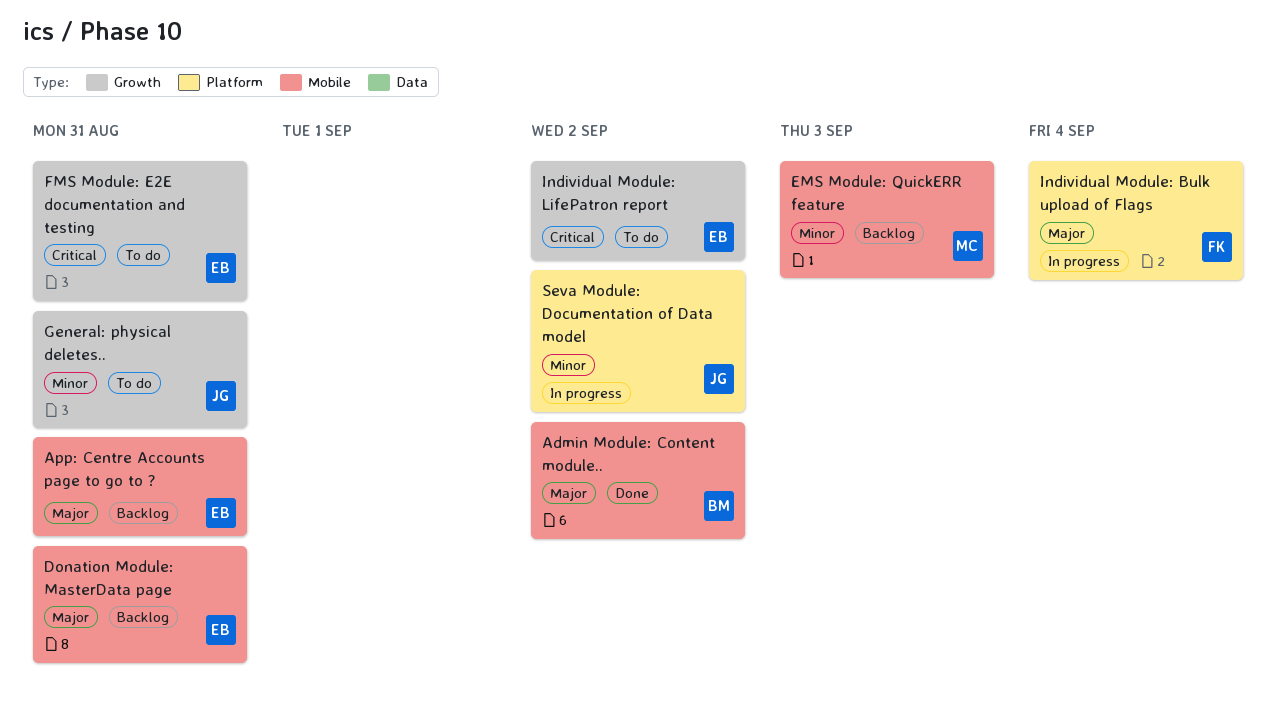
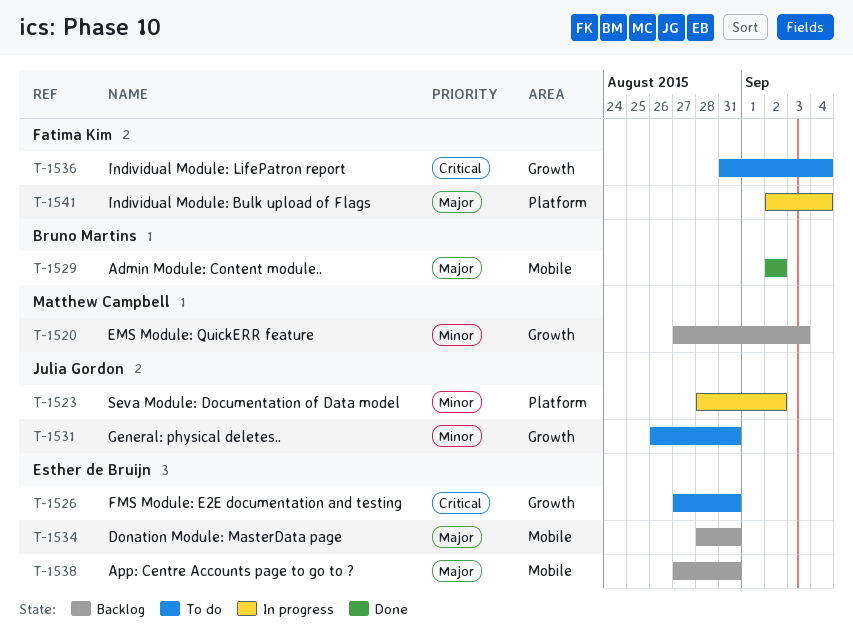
EMS Module: QuickERR feature, label: Mobile -> Growth
Individual Module: LifePatron report, owner: Esther de Bruijn -> Fatima Kim
Individual Module: LifePatron report, due: Sep 2 -> Sep 4

